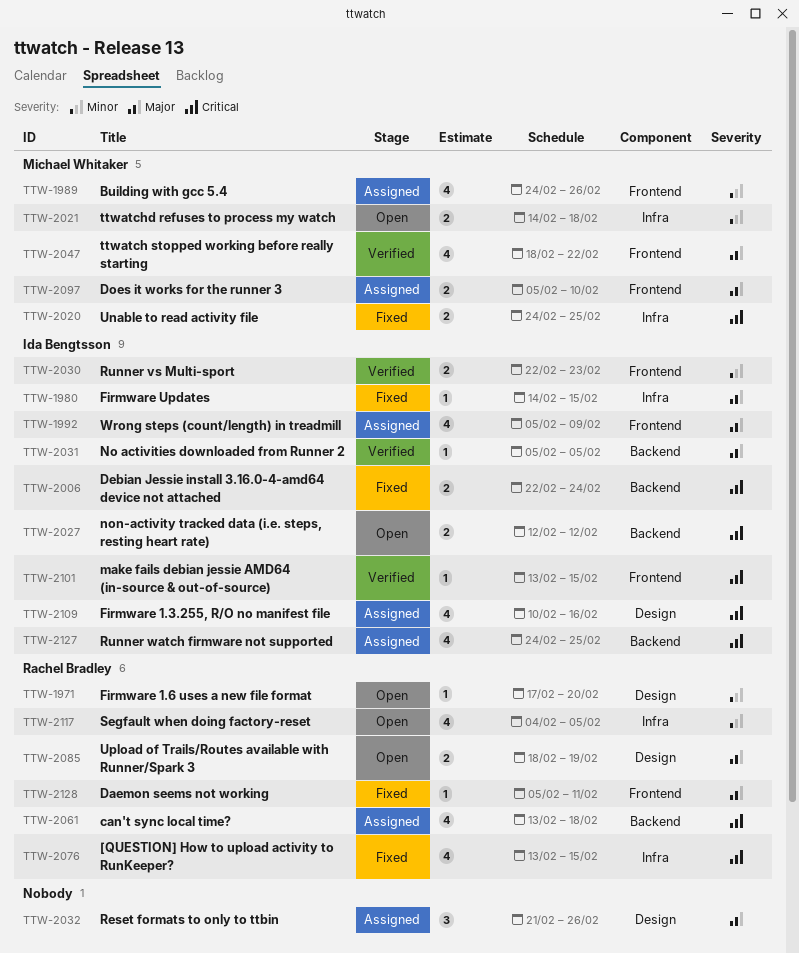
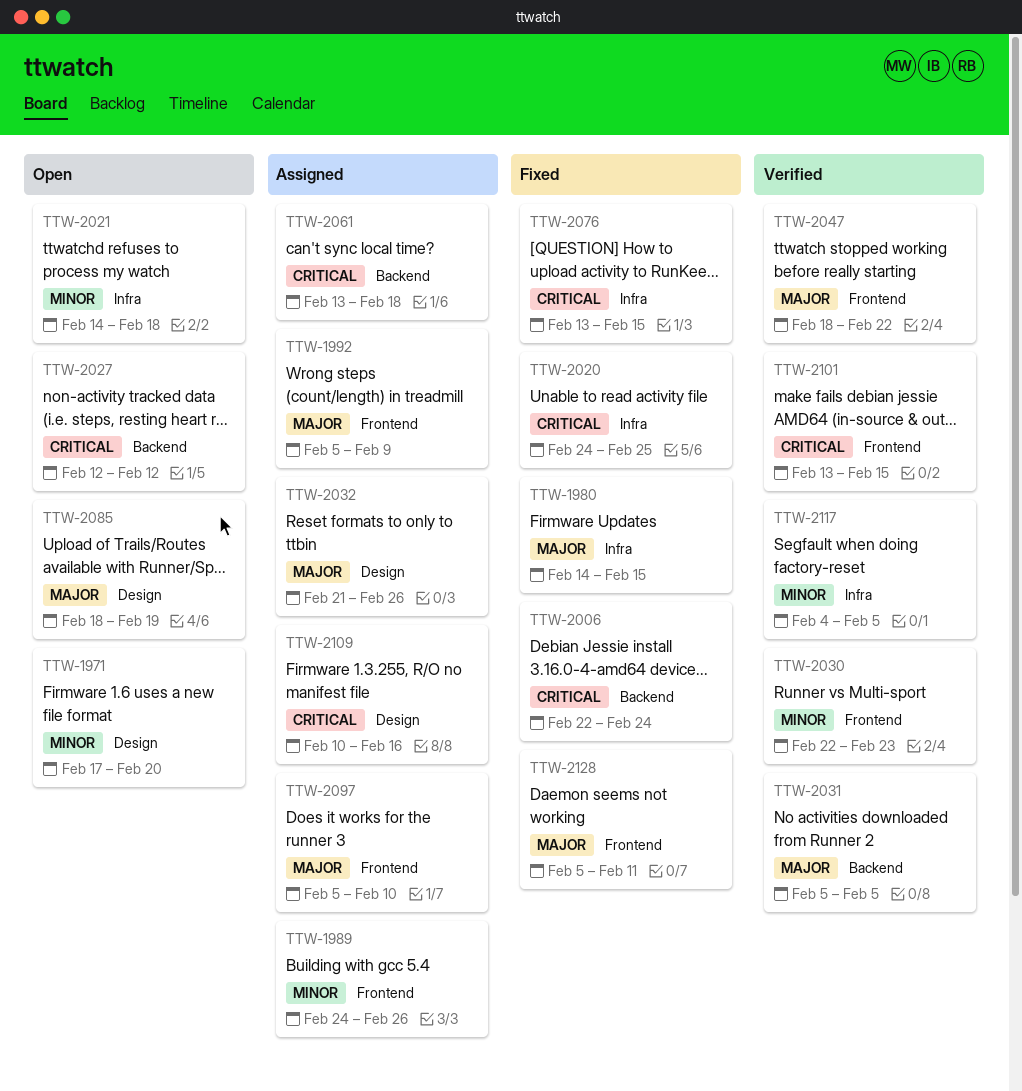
TTW-2117, status: Open -> Verified
TTW-2127: present -> none

